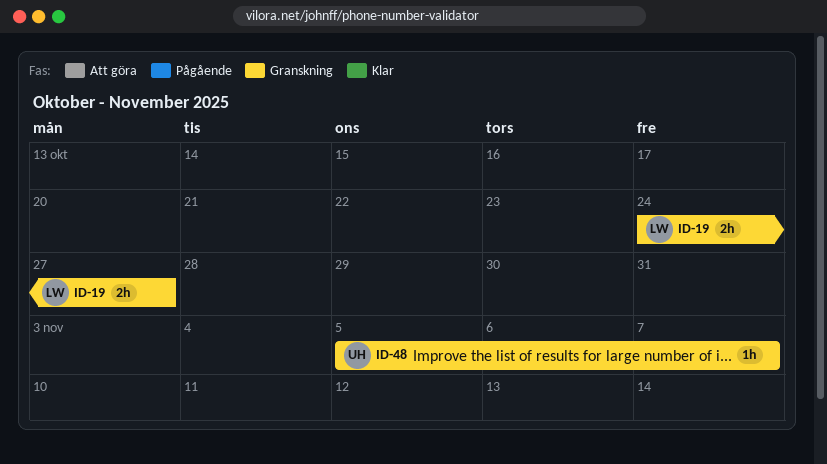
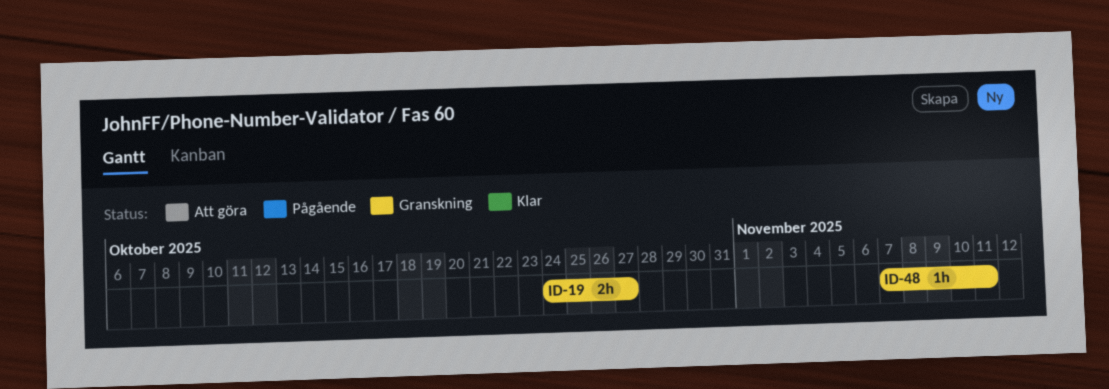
ID-48, start: Nov 5 -> Nov 7
ID-48, due: Nov 7 -> Nov 11

